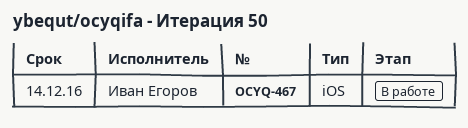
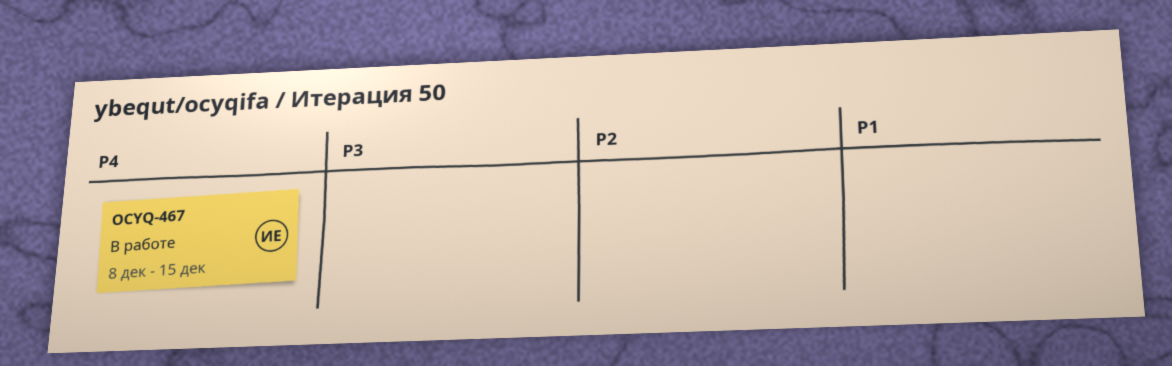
OCYQ-467, due: Dec 14 -> Dec 15

